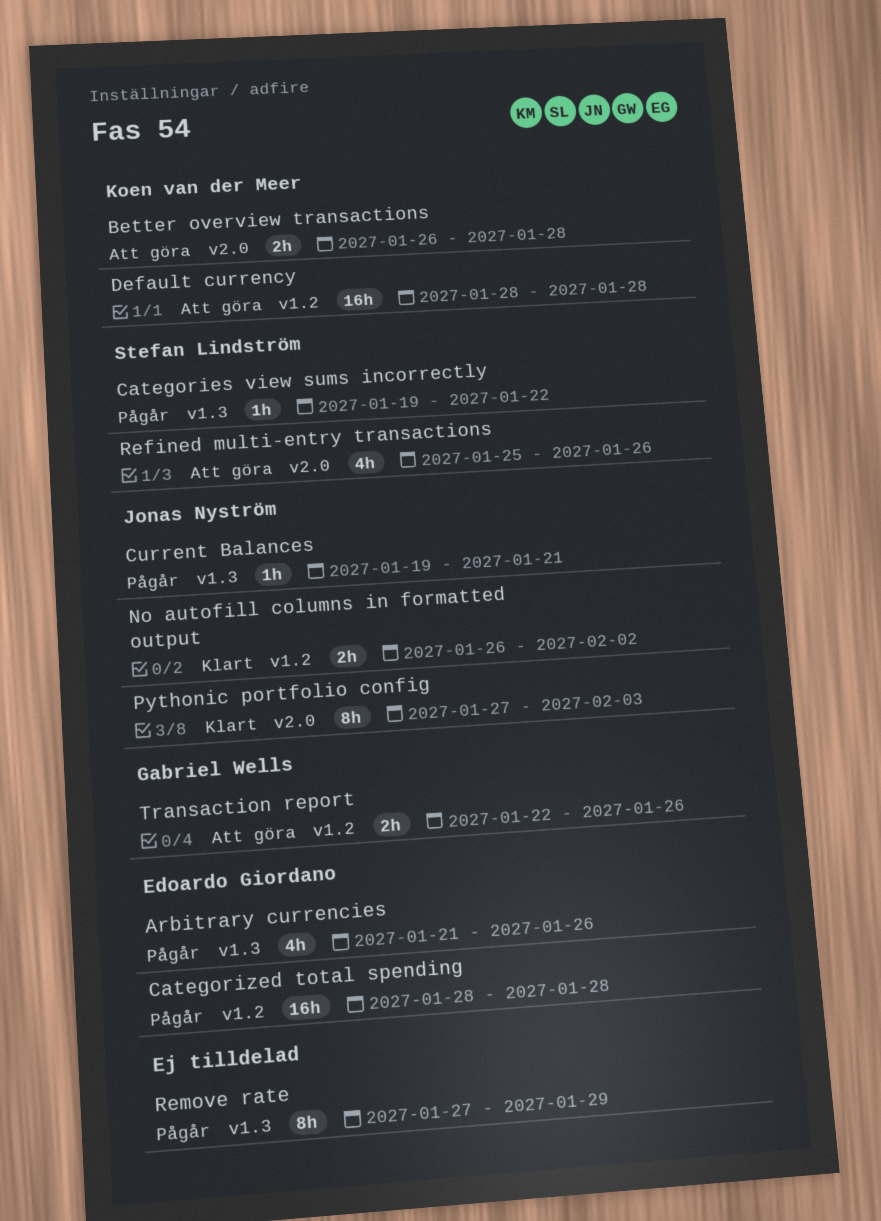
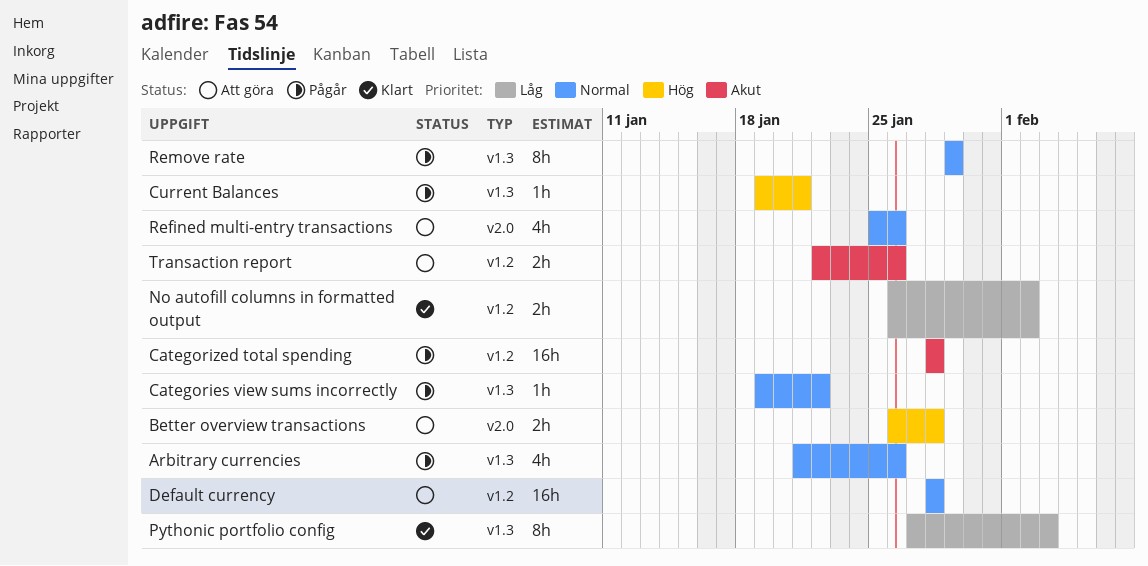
Pythonic portfolio config, label: v2.0 -> v1.3
Remove rate, start: Jan 27 -> Jan 29

